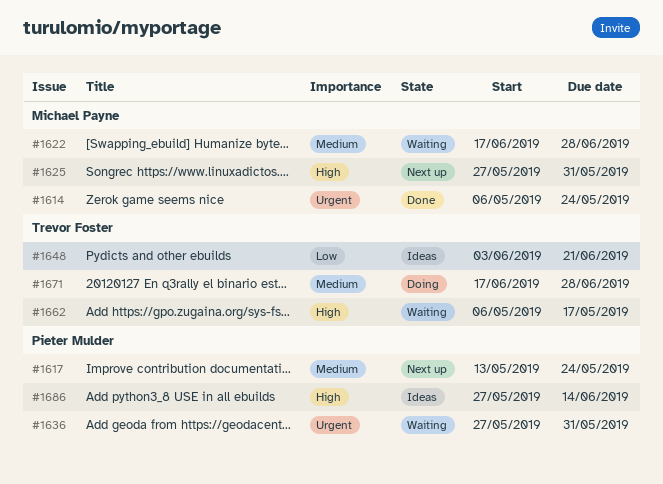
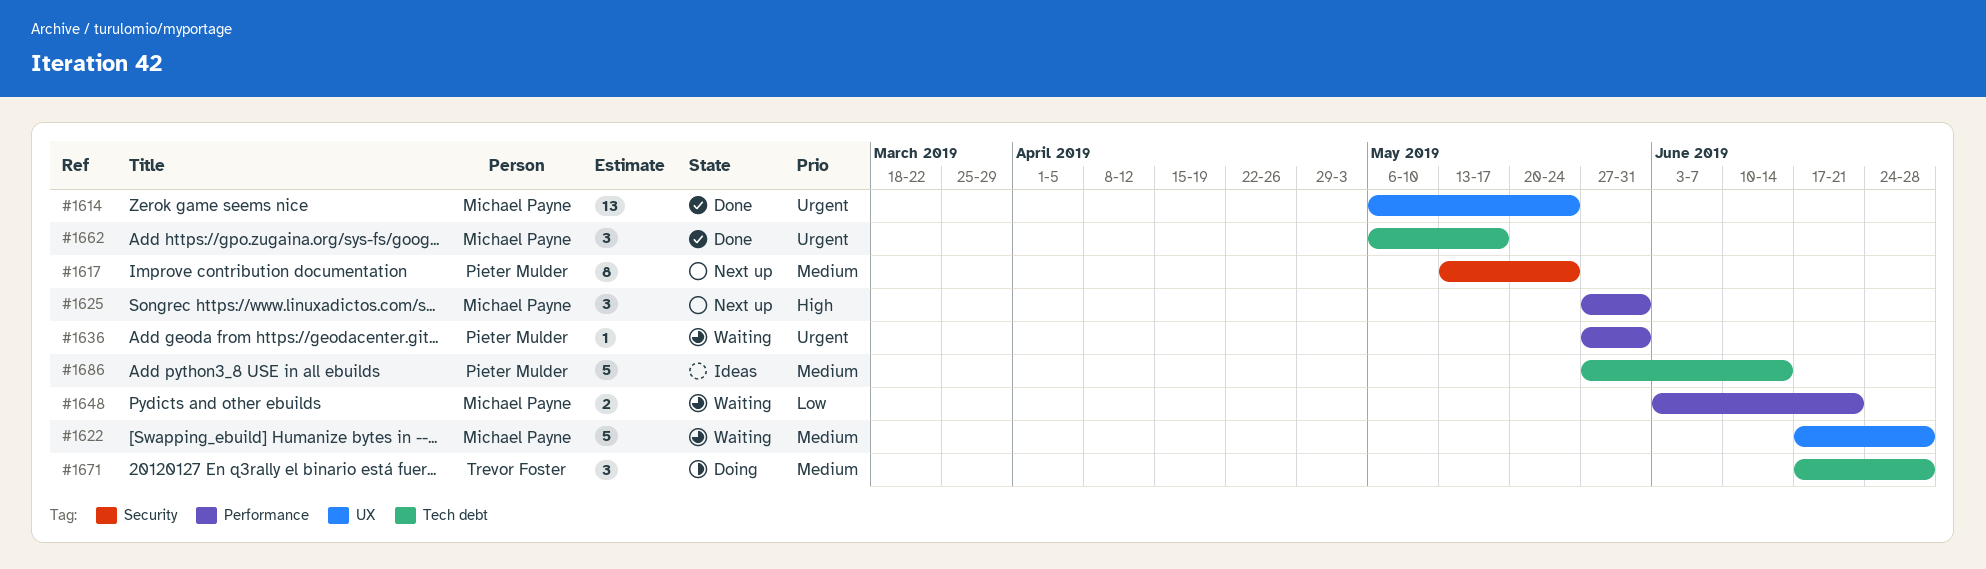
#1648, status: Ideas -> Waiting
#1648, owner: Trevor Foster -> Michael Payne
#1662, status: Waiting -> Done
#1662, owner: Trevor Foster -> Michael Payne
#1662, priority: High -> Urgent
#1686, priority: High -> Medium

